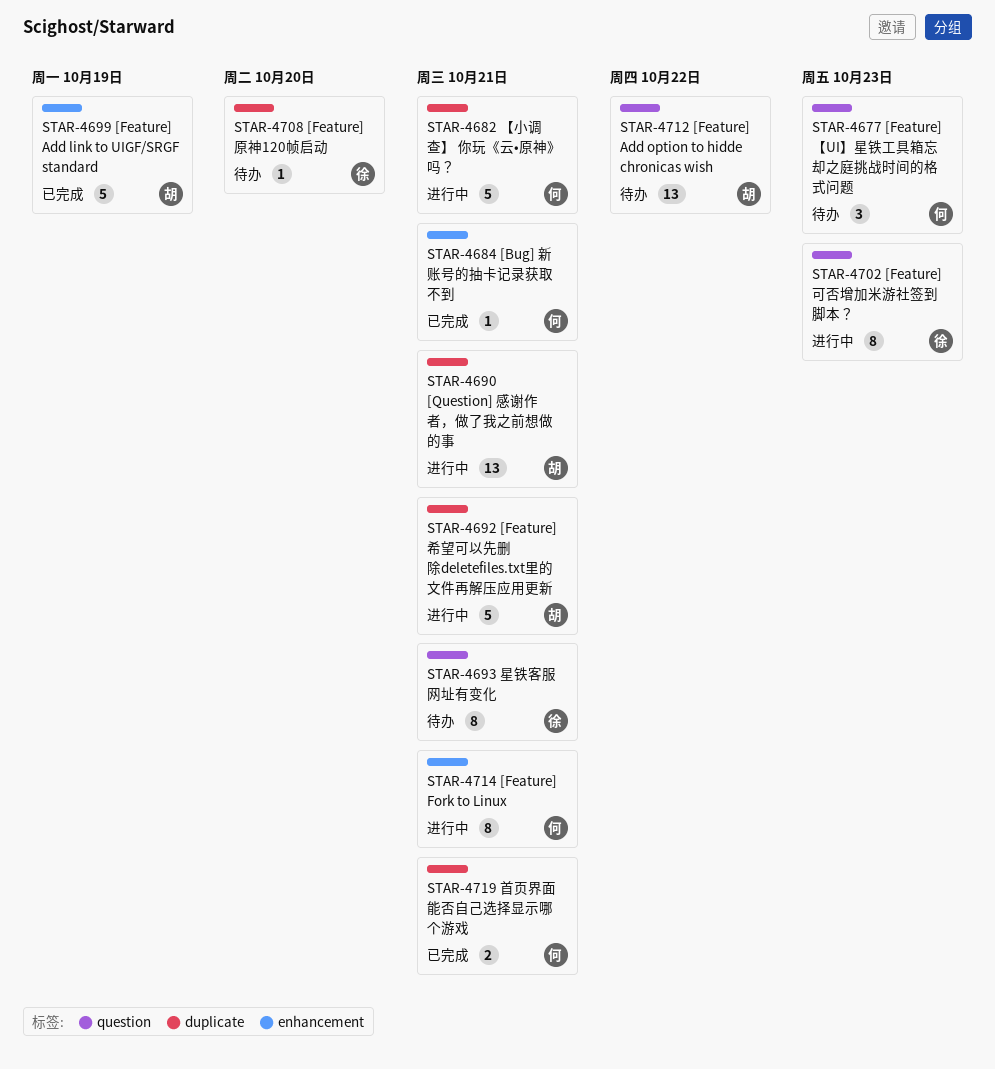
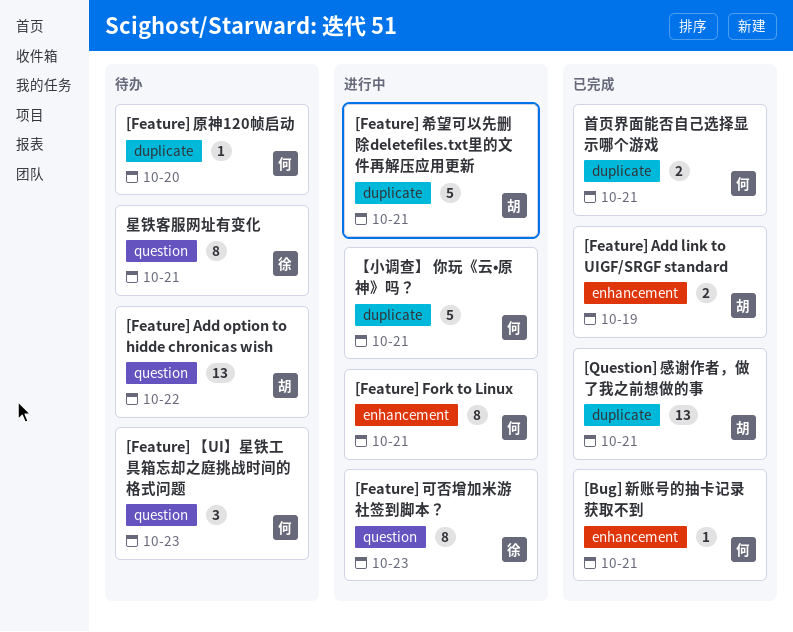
[Feature] Add link to UIGF/SRGF standard, estimate: 5 -> 2
[Feature] 原神120帧启动, owner: 徐 -> 何
[Question] 感谢作者，做了我之前想做的事, status: 进行中 -> 已完成

